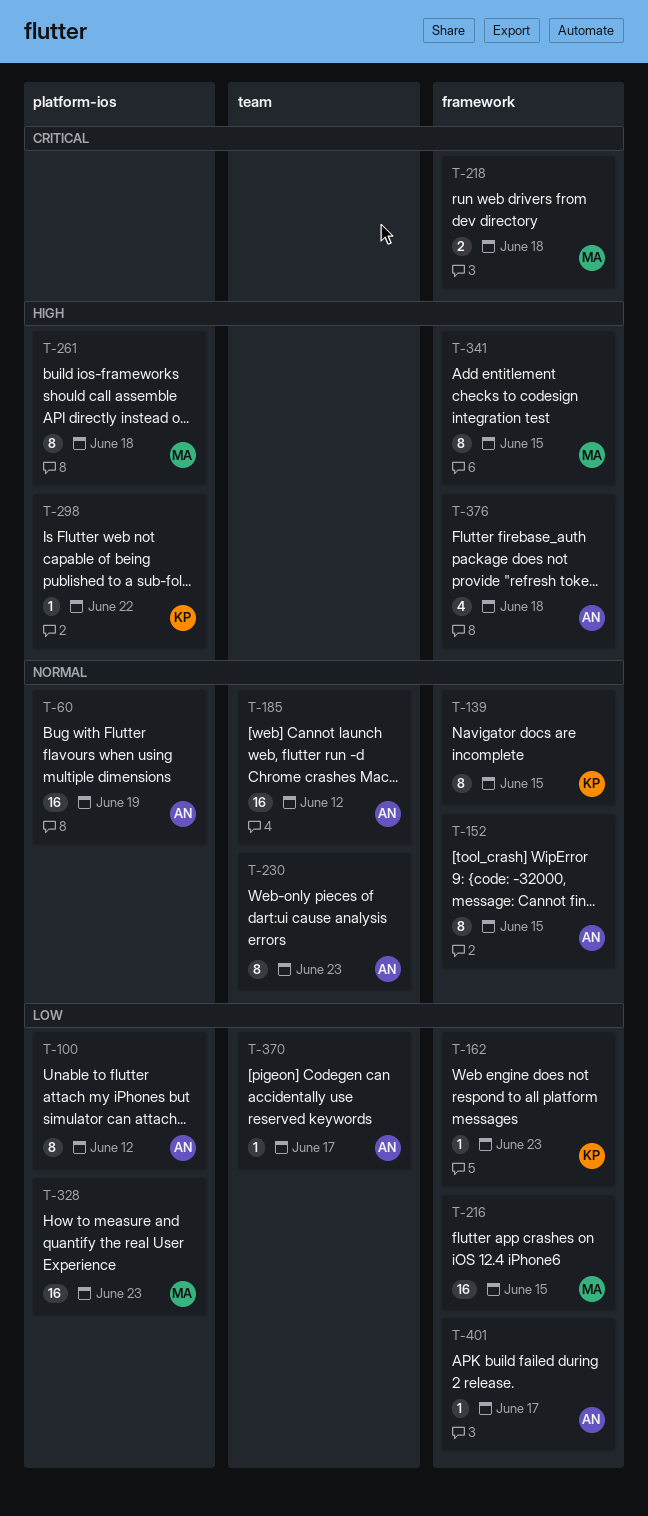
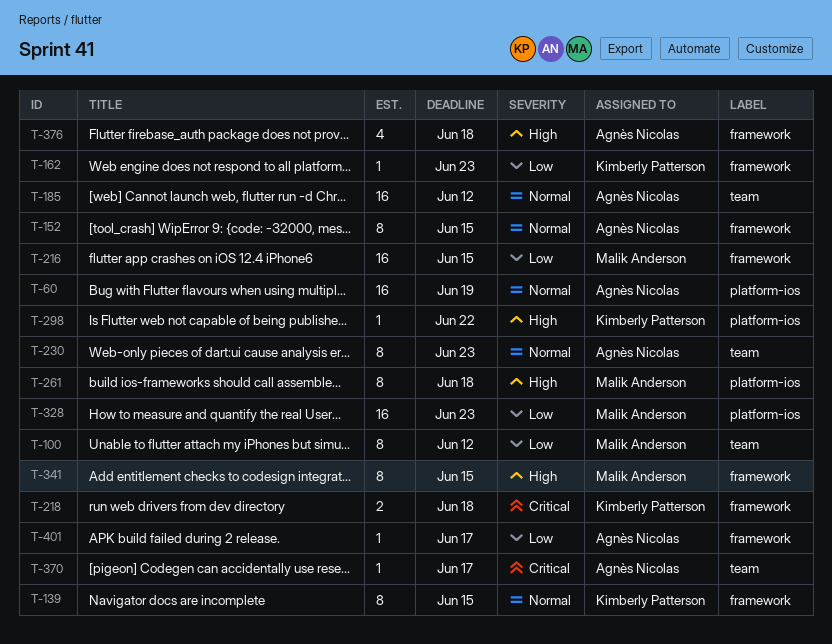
T-100, owner: Agnès Nicolas -> Malik Anderson
T-100, label: platform-ios -> team
T-218, owner: Malik Anderson -> Kimberly Patterson
T-370, priority: Low -> Critical

